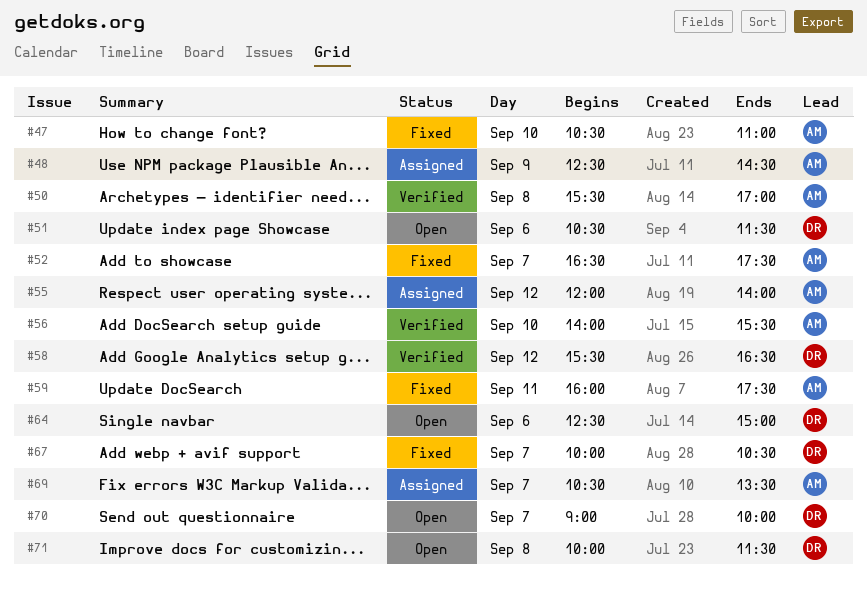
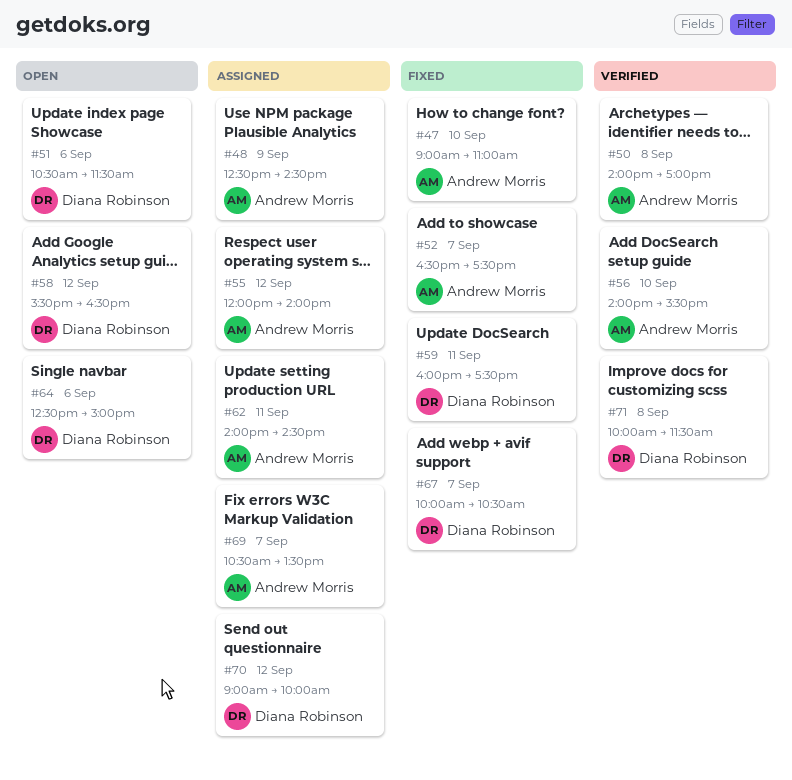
#47, begins: 10:30 -> 09:00
#50, begins: 15:30 -> 14:00
#58, status: Verified -> Open
#59, owner: Andrew Morris -> Diana Robinson
#62: none -> present
#70, status: Open -> Assigned
#70, day: Sep 7 -> Sep 12
#71, status: Open -> Verified

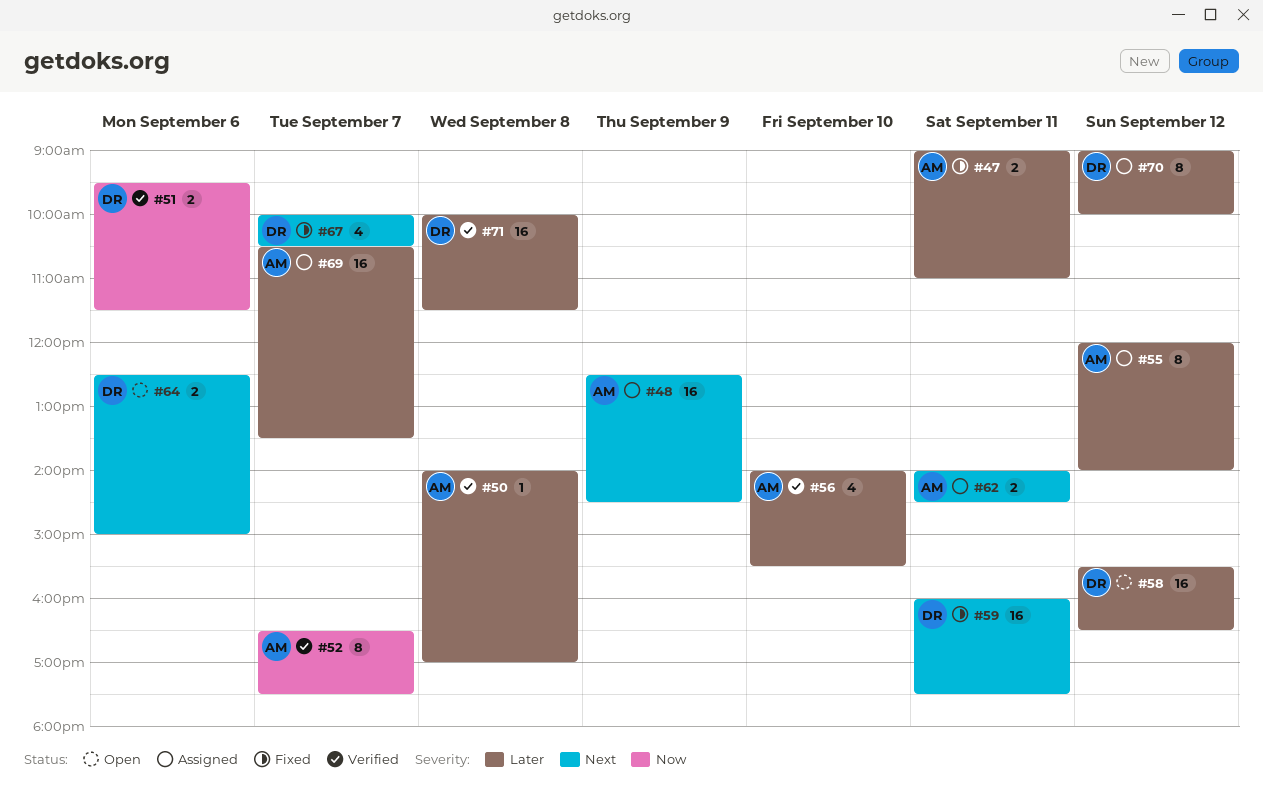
#47, day: Sep 10 -> Sep 11
#51, status: Open -> Verified
#51, begins: 10:30 -> 09:30
#52, status: Fixed -> Verified

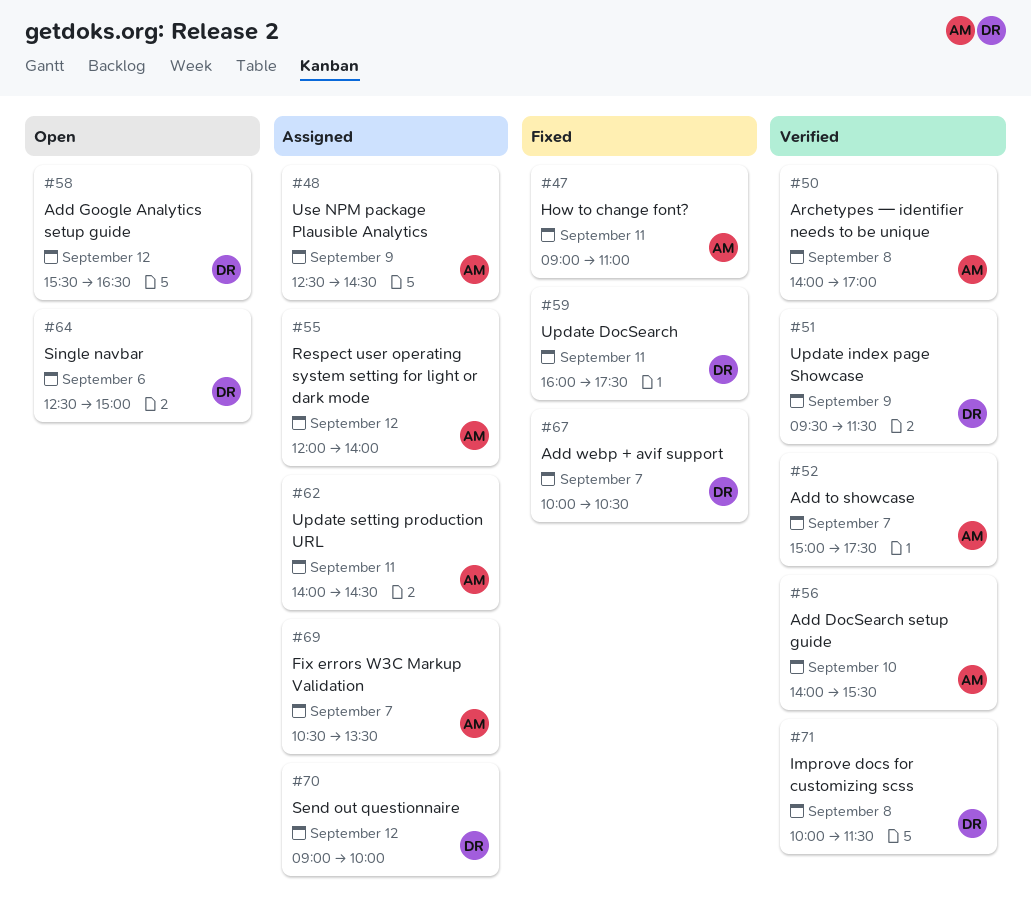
#51, day: Sep 6 -> Sep 9
#52, begins: 16:30 -> 15:00

